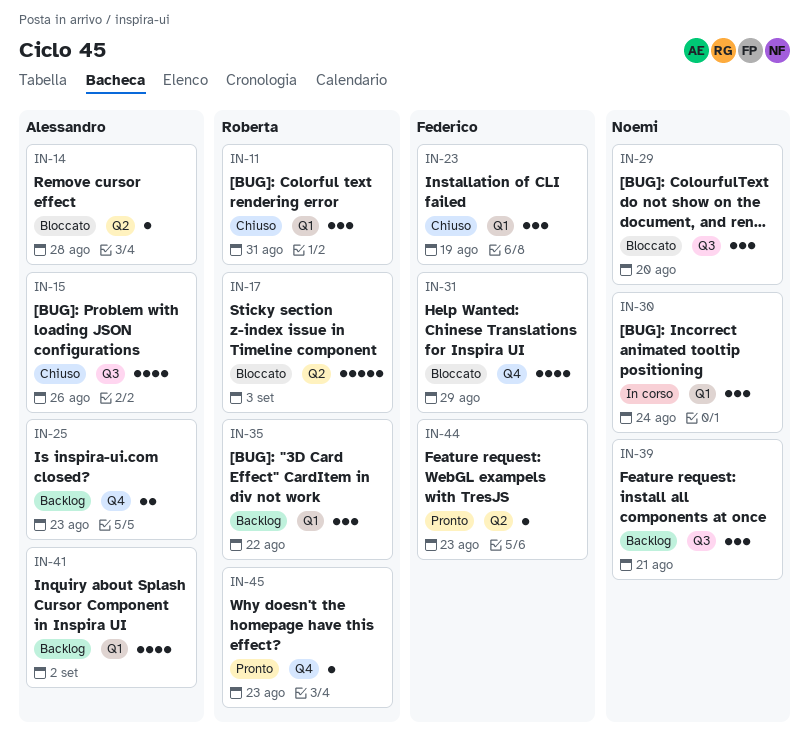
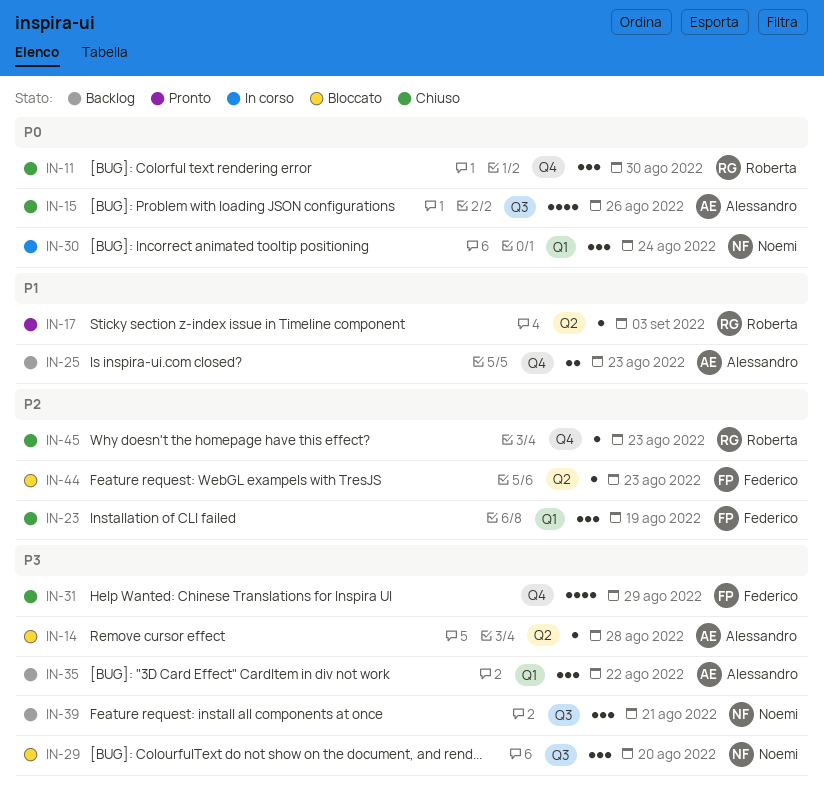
IN-11, label: Q1 -> Q4
IN-11, due: Aug 31 -> Aug 30
IN-17, status: Bloccato -> Pronto
IN-17, estimate: 5 -> 1
IN-31, status: Bloccato -> Chiuso
IN-35, owner: Roberta -> Alessandro
IN-41: present -> none
IN-44, status: Pronto -> Bloccato
IN-45, status: Pronto -> Chiuso

